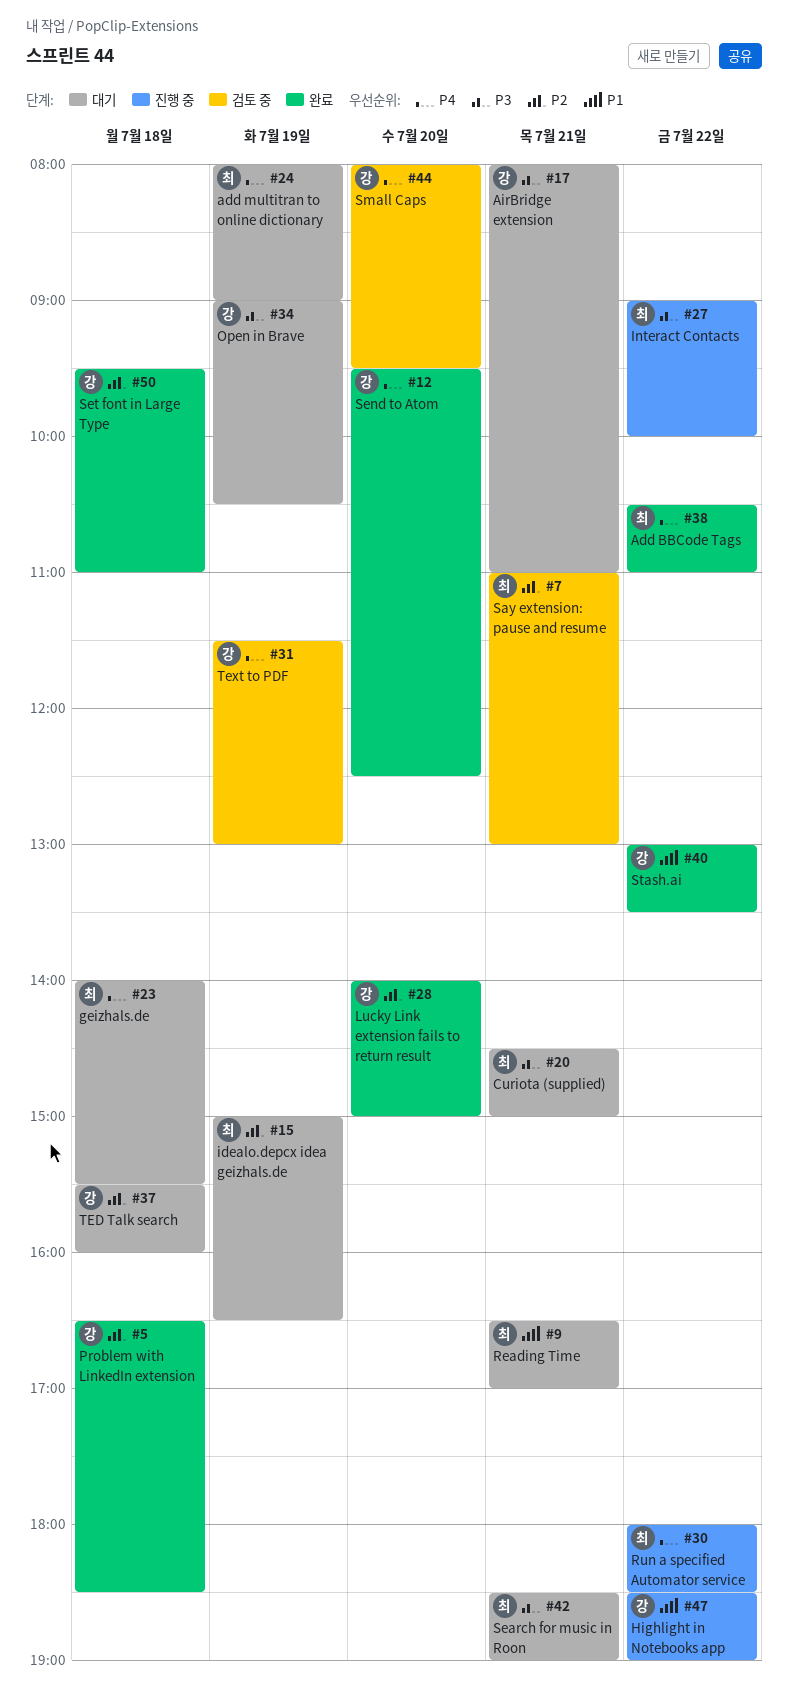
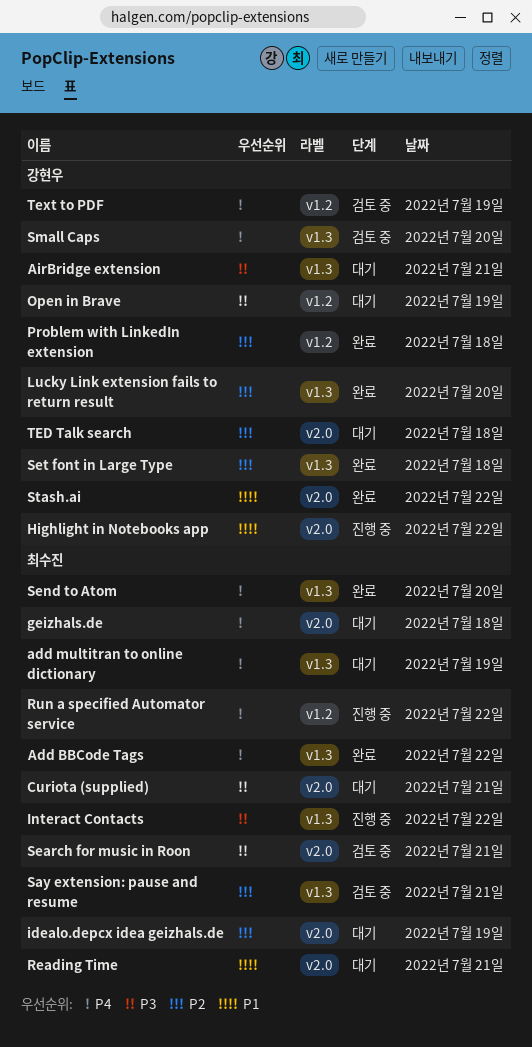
Search for music in Roon, status: 대기 -> 검토 중
Send to Atom, owner: 강현우 -> 최수진

